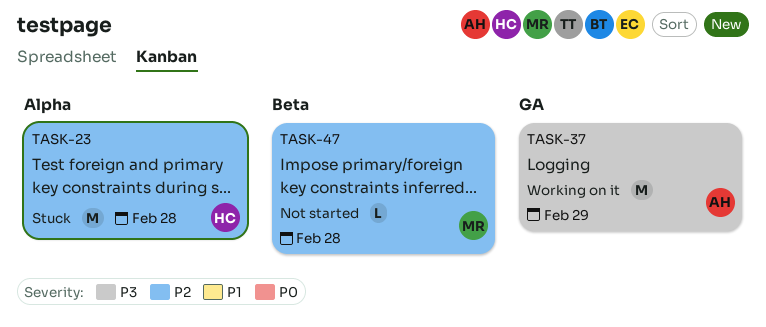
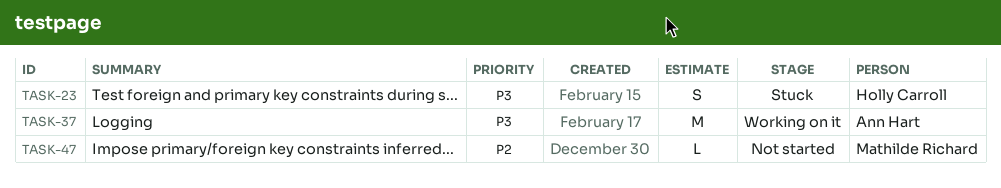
TASK-23, priority: P2 -> P3
TASK-23, estimate: M -> S

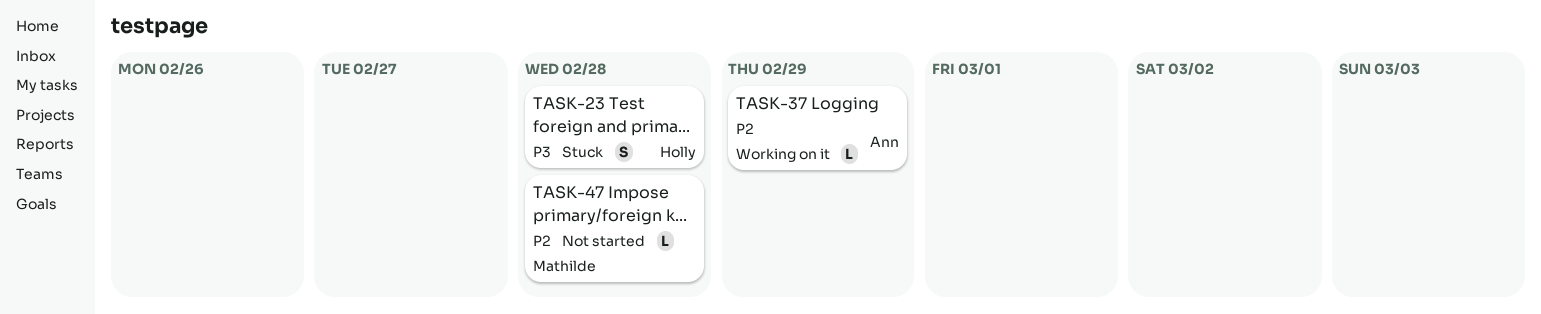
TASK-37, priority: P3 -> P2
TASK-37, estimate: M -> L

